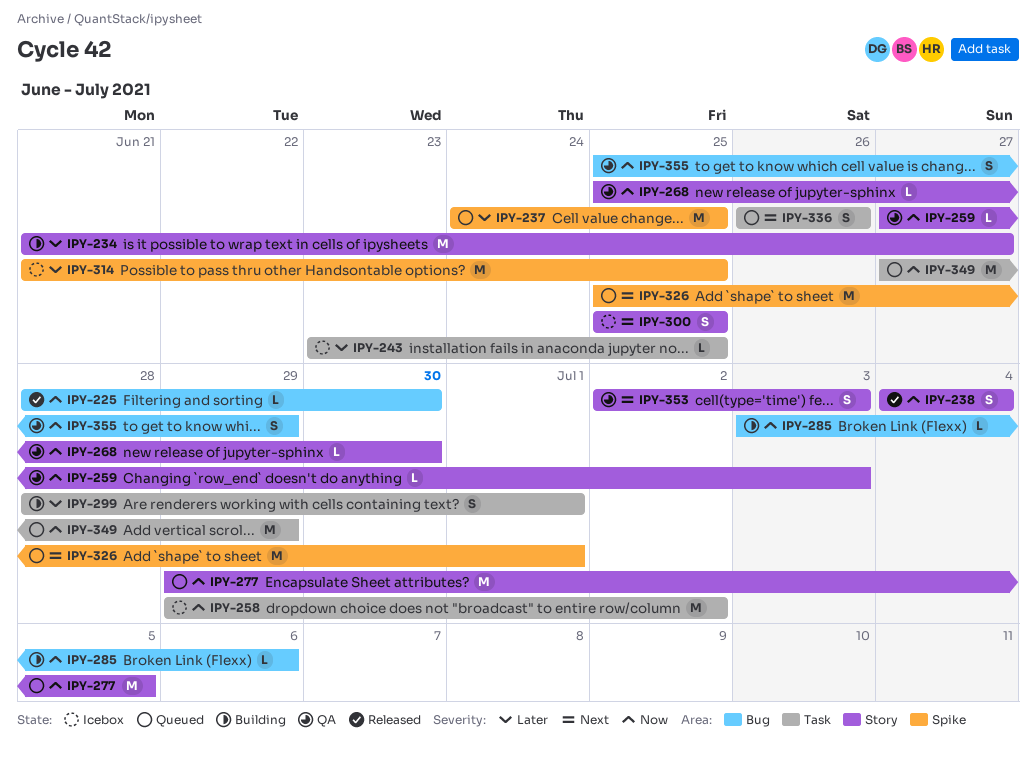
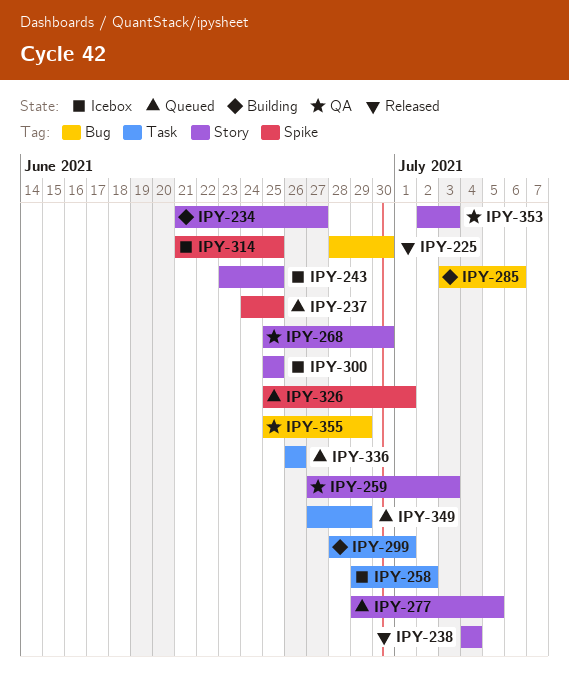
IPY-243, label: Task -> Story

